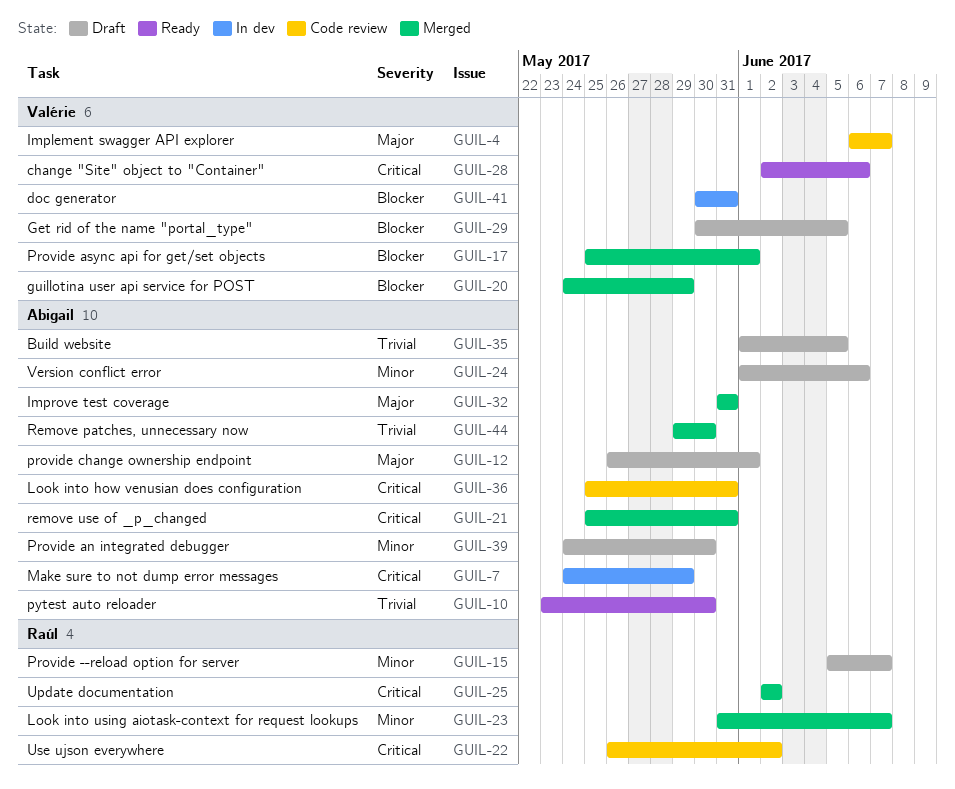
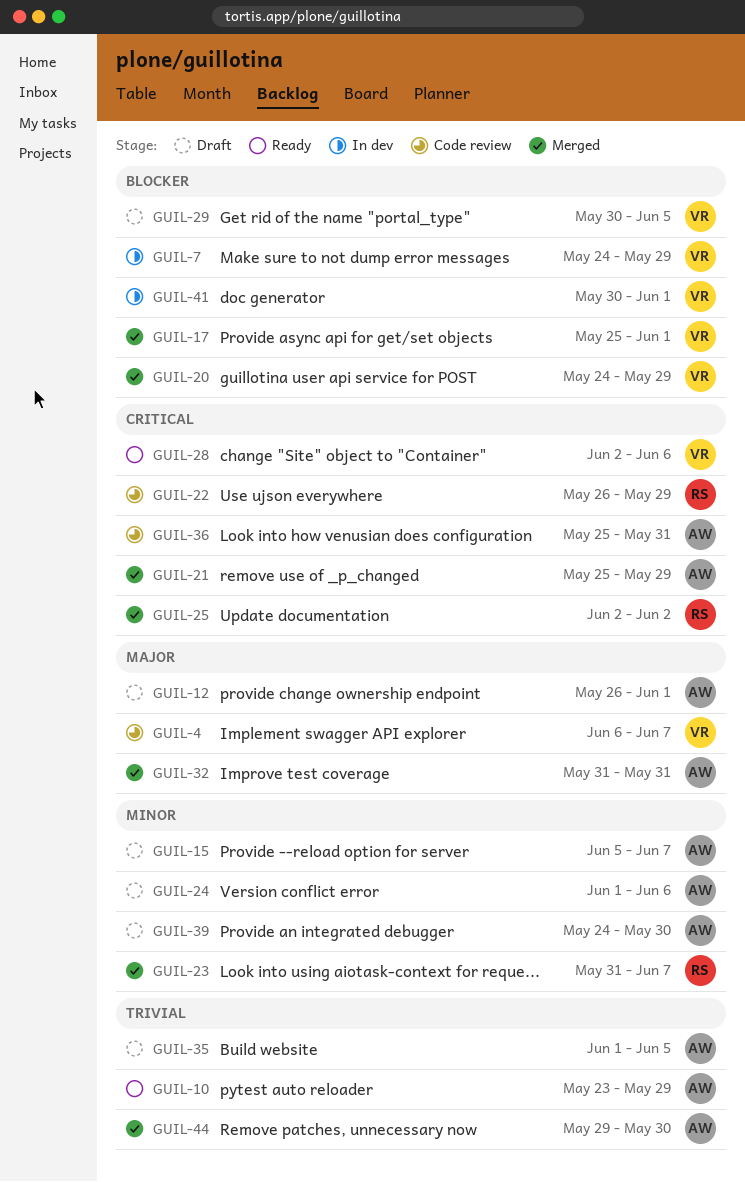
GUIL-7, owner: Abigail -> Valérie
GUIL-7, priority: Critical -> Blocker
GUIL-10, due: May 30 -> May 29
GUIL-15, owner: Raúl -> Abigail
GUIL-21, due: May 31 -> May 29
GUIL-22, due: Jun 2 -> May 29
GUIL-41, due: May 31 -> Jun 1

